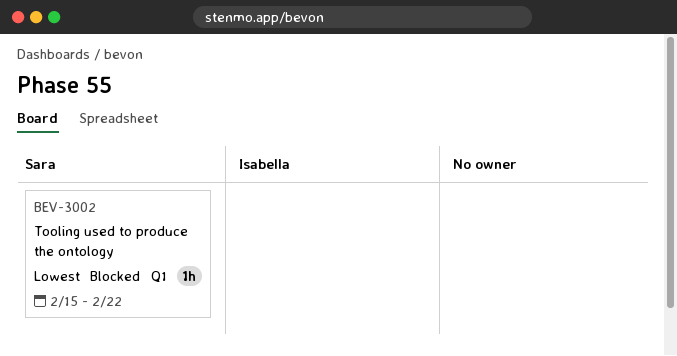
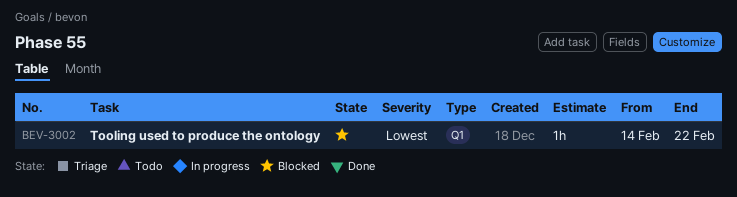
BEV-3002, start: Feb 15 -> Feb 14

